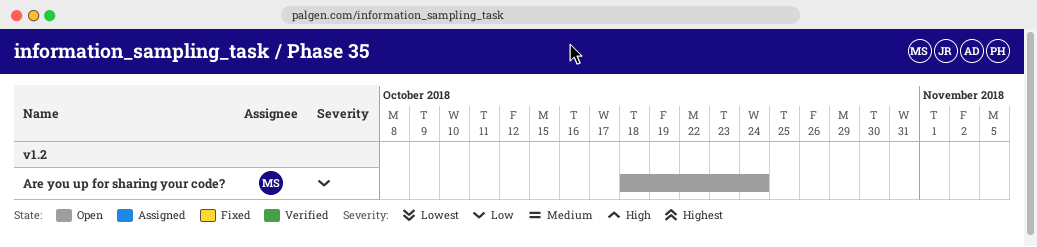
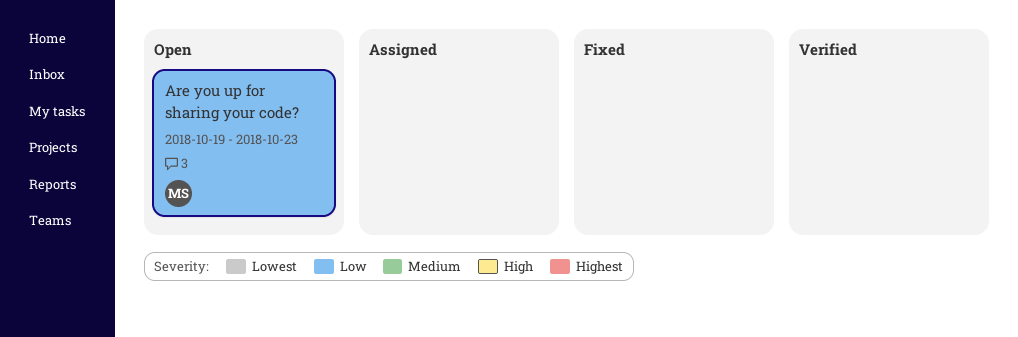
Are you up for sharing your code?, start: Oct 18 -> Oct 19
Are you up for sharing your code?, due: Oct 24 -> Oct 23

